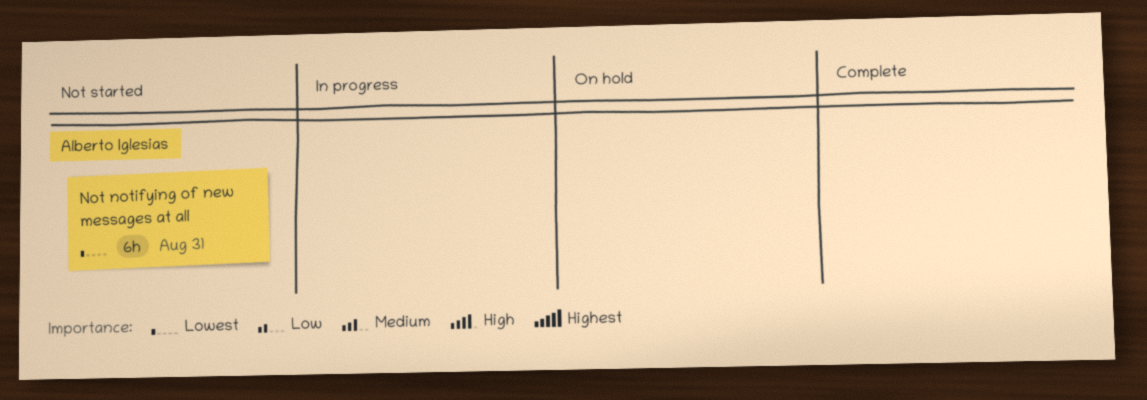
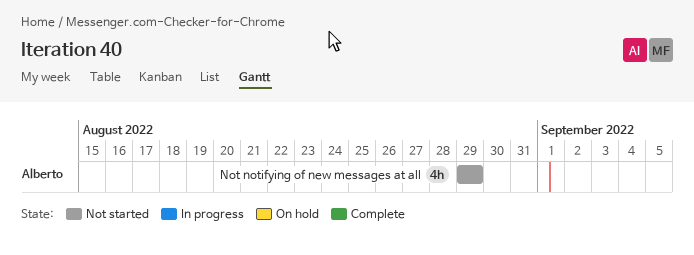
Not notifying of new messages at all, estimate: 6h -> 4h
Not notifying of new messages at all, due: Aug 31 -> Aug 29

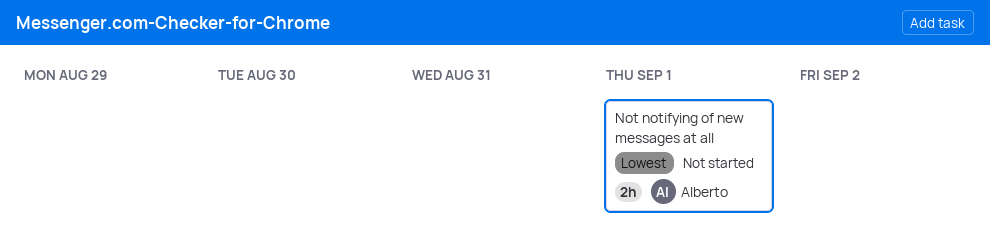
Not notifying of new messages at all, estimate: 4h -> 2h
Not notifying of new messages at all, due: Aug 29 -> Sep 1

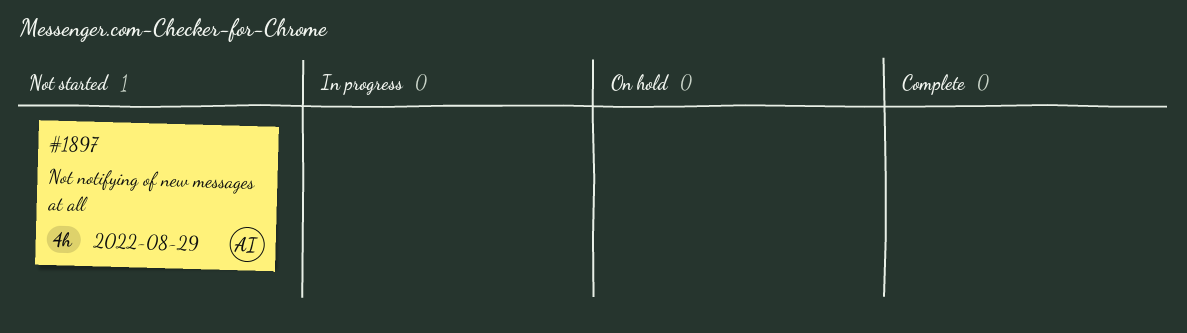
Not notifying of new messages at all, estimate: 2h -> 4h
Not notifying of new messages at all, due: Sep 1 -> Aug 29

